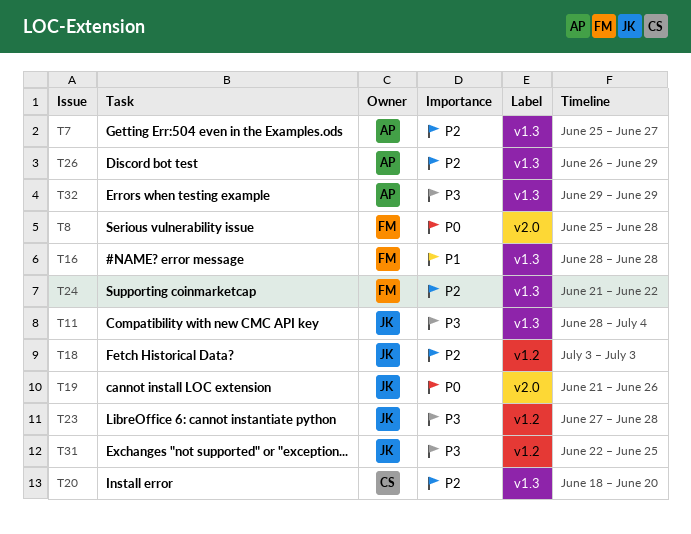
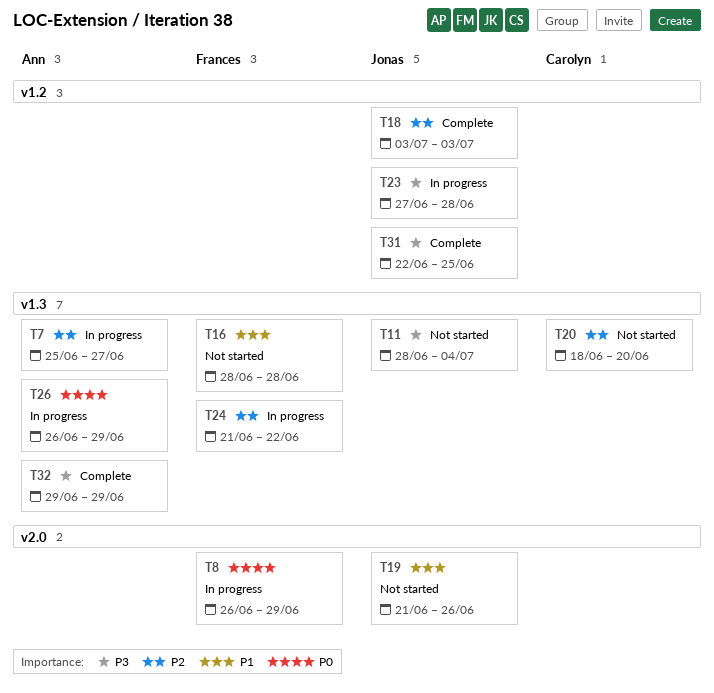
T8, start: Jun 25 -> Jun 26
T8, due: Jun 28 -> Jun 29
T19, priority: P0 -> P1
T26, priority: P2 -> P0

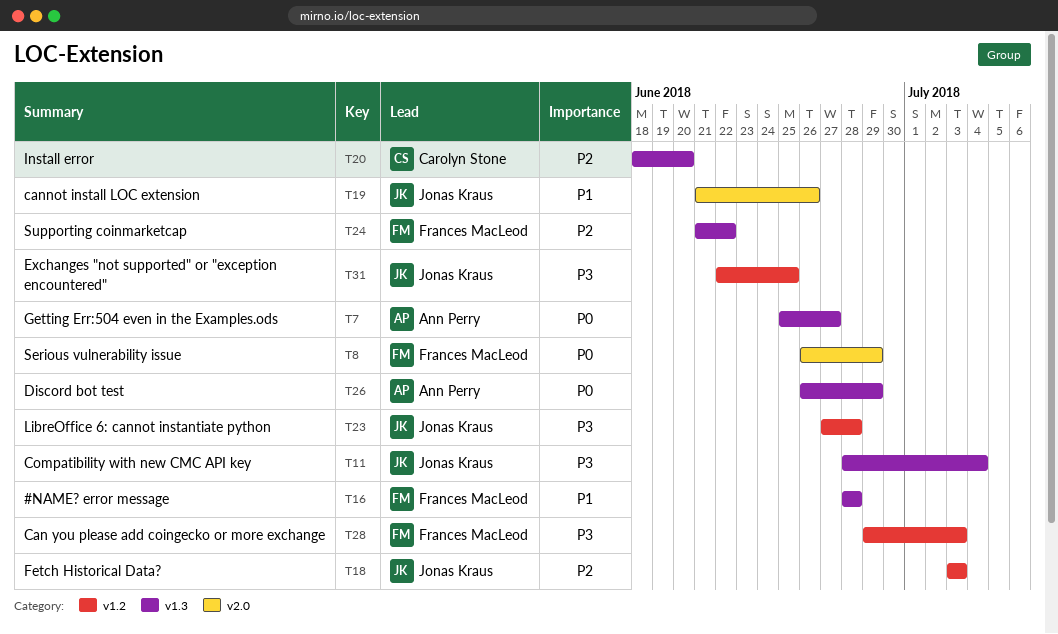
T7, priority: P2 -> P0
T28: none -> present
T32: present -> none

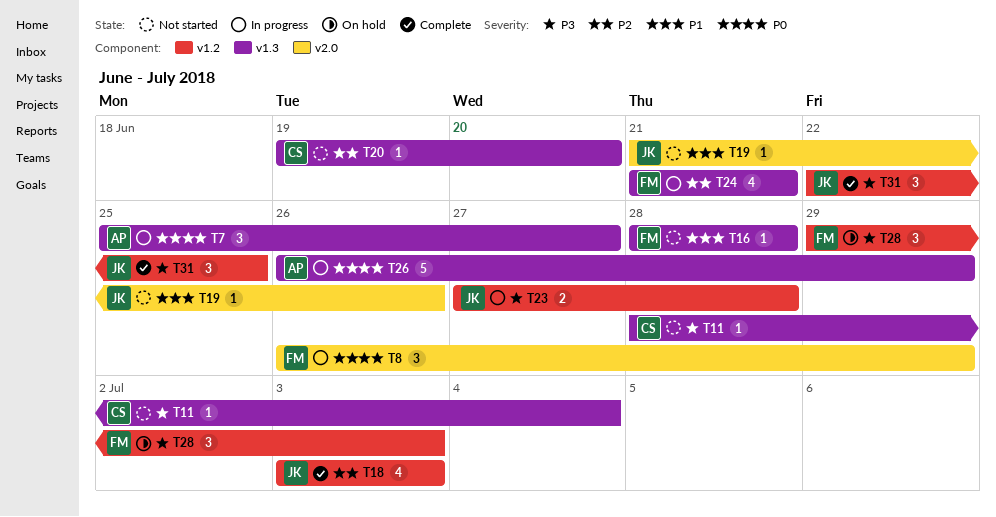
T11, owner: Jonas Kraus -> Carolyn Stone
T20, start: Jun 18 -> Jun 19
T24, due: Jun 22 -> Jun 21

